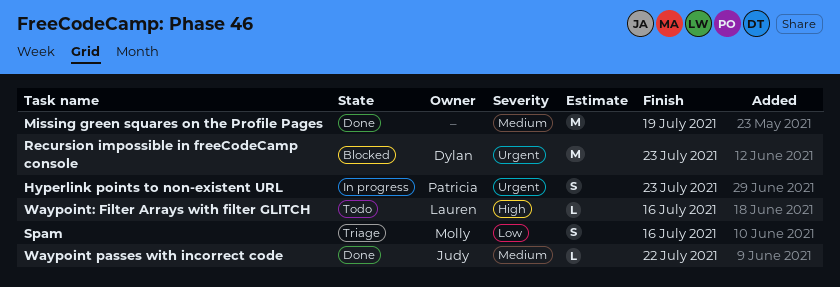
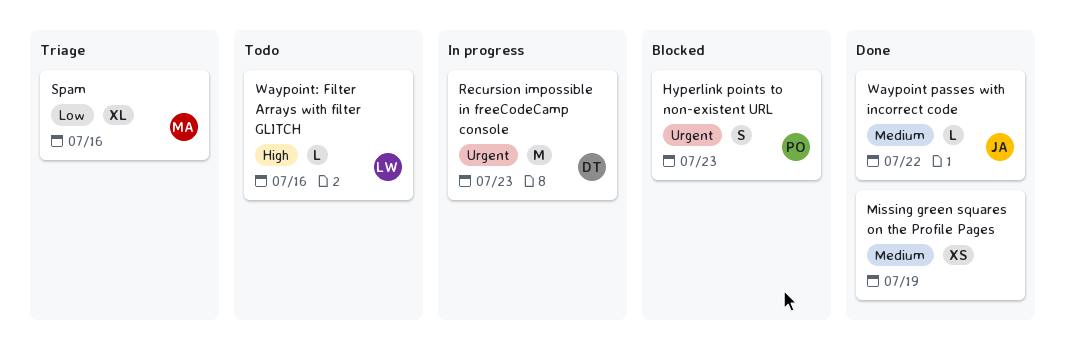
Hyperlink points to non-existent URL, status: In progress -> Blocked
Missing green squares on the Profile Pages, estimate: M -> XS
Recursion impossible in freeCodeCamp console, status: Blocked -> In progress
Spam, estimate: S -> XL

